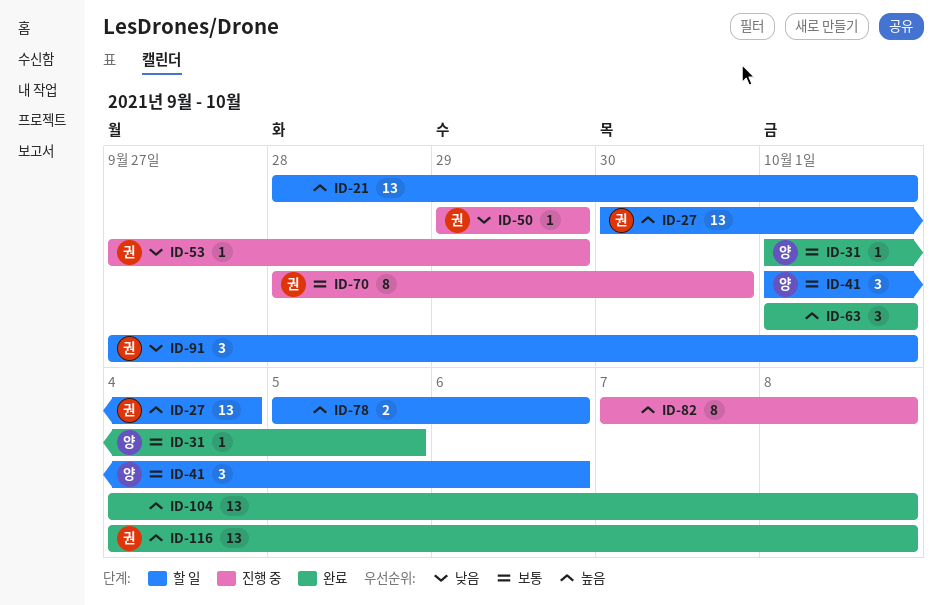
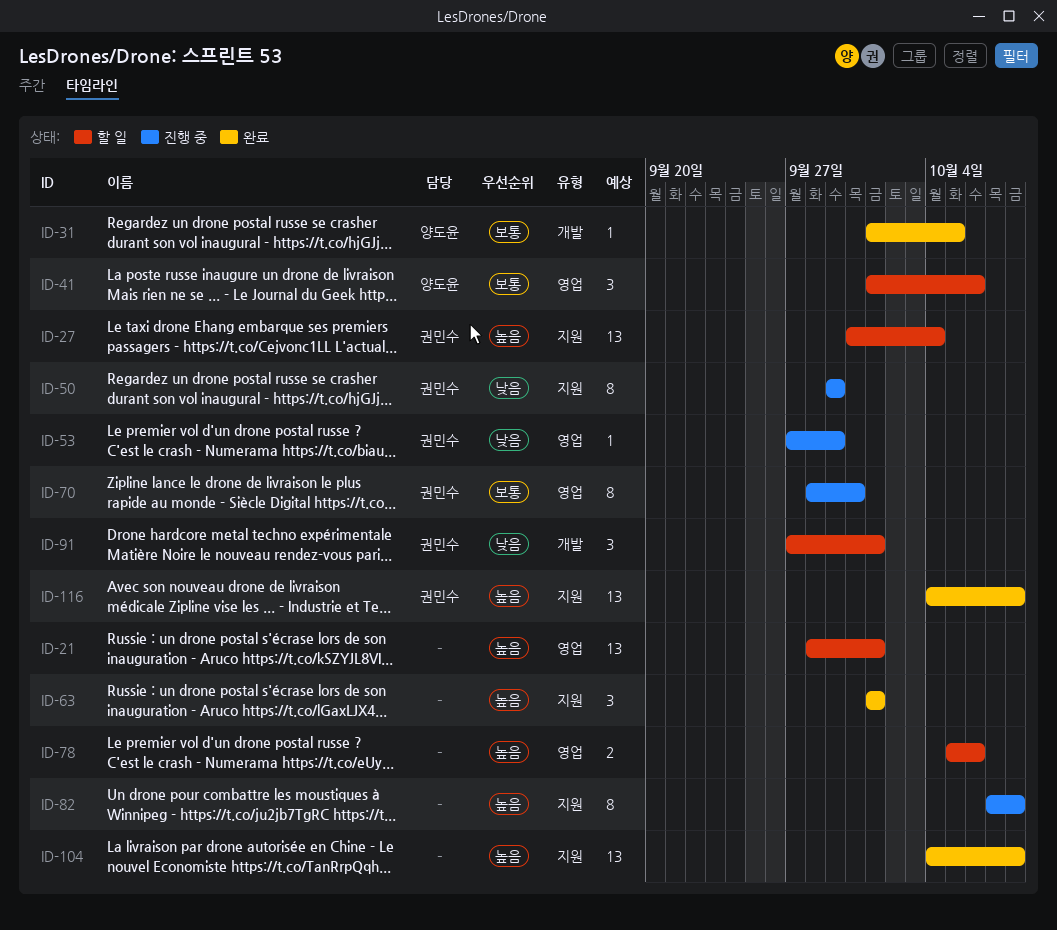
ID-50, estimate: 1 -> 8

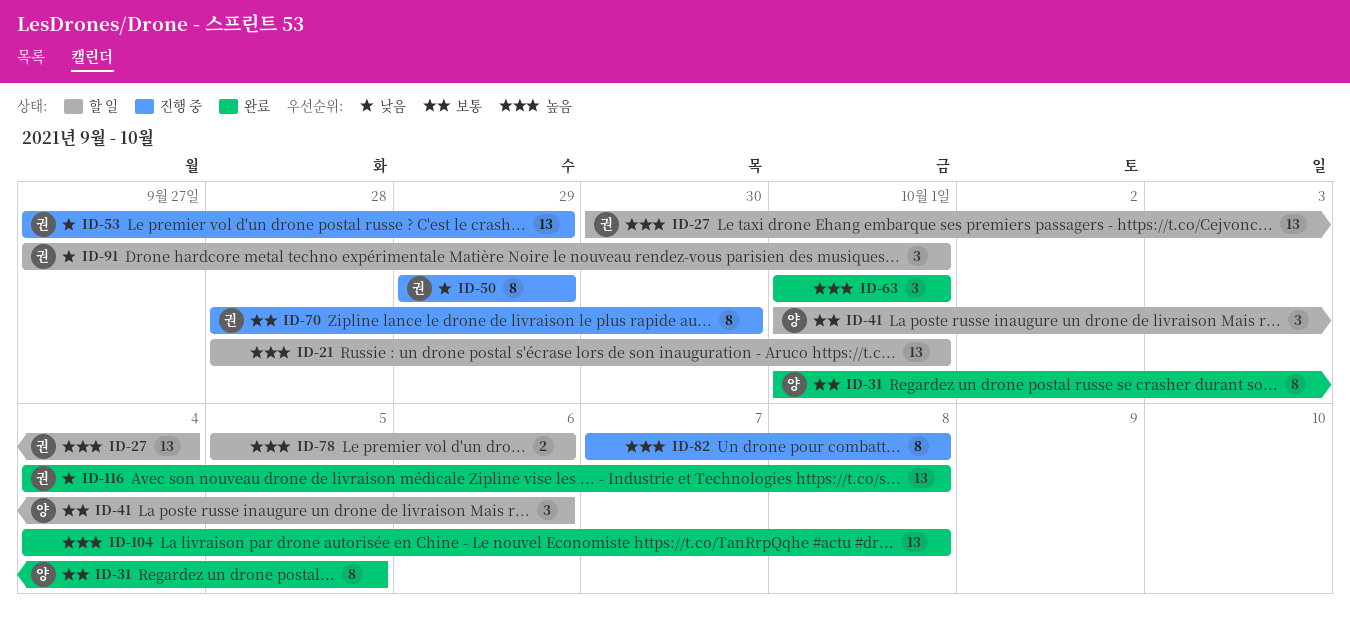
ID-31, estimate: 1 -> 8
ID-53, estimate: 1 -> 13
ID-116, priority: 높음 -> 낮음

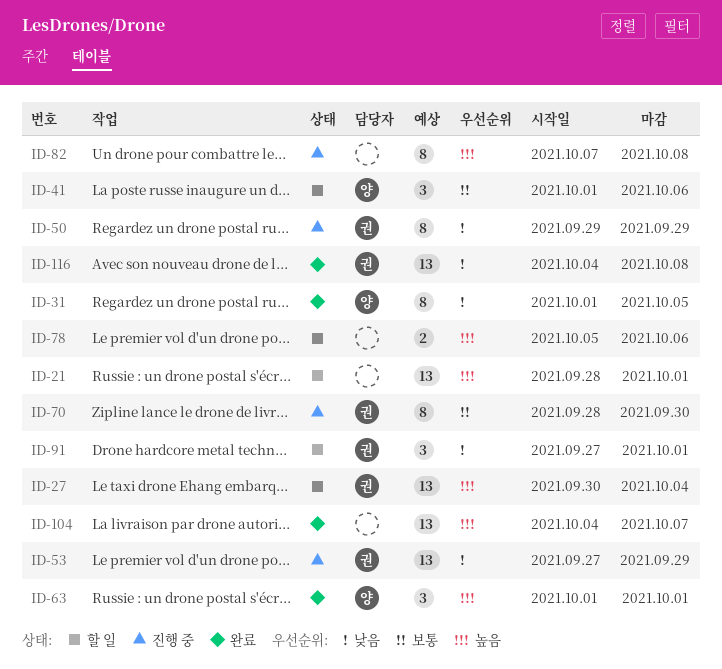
ID-31, priority: 보통 -> 낮음
ID-63, owner: none -> 양
ID-104, due: Oct 8 -> Oct 7

